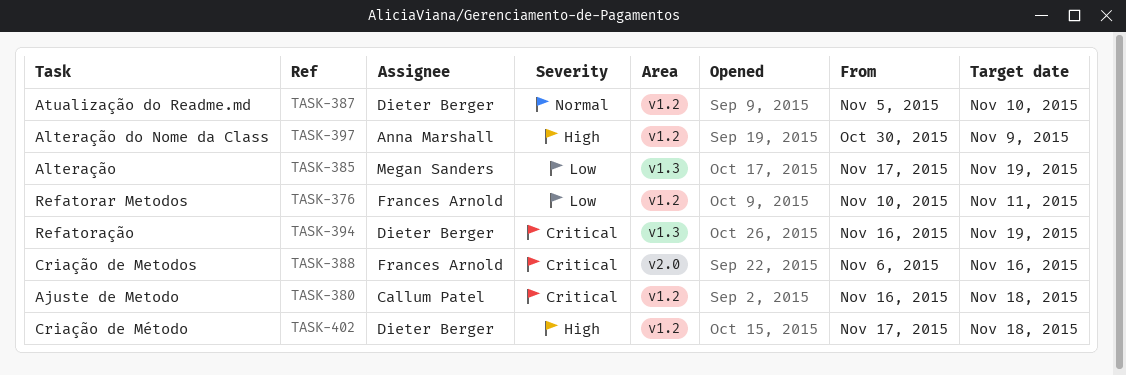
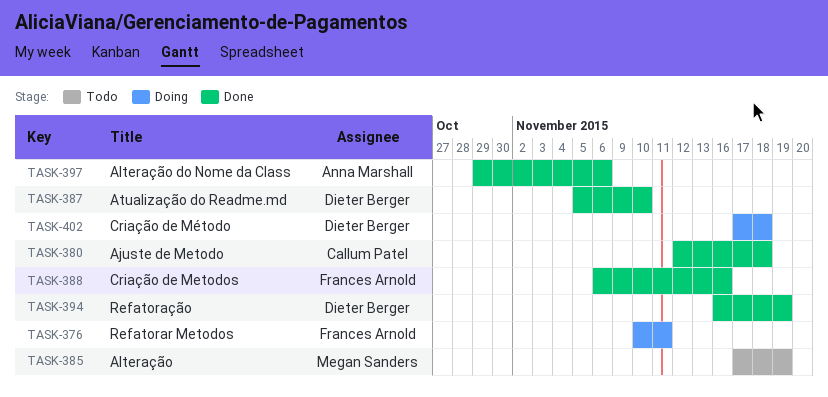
TASK-380, start: Nov 16 -> Nov 12
TASK-397, start: Oct 30 -> Oct 29
TASK-397, due: Nov 9 -> Nov 6

